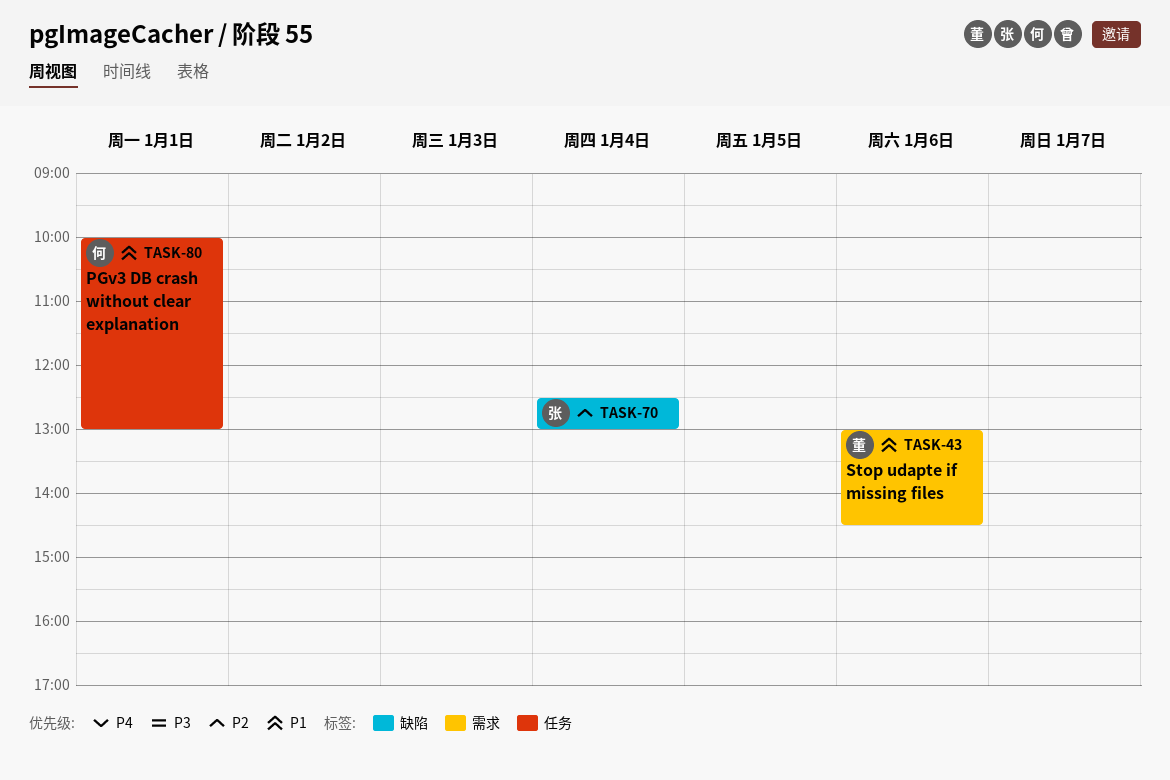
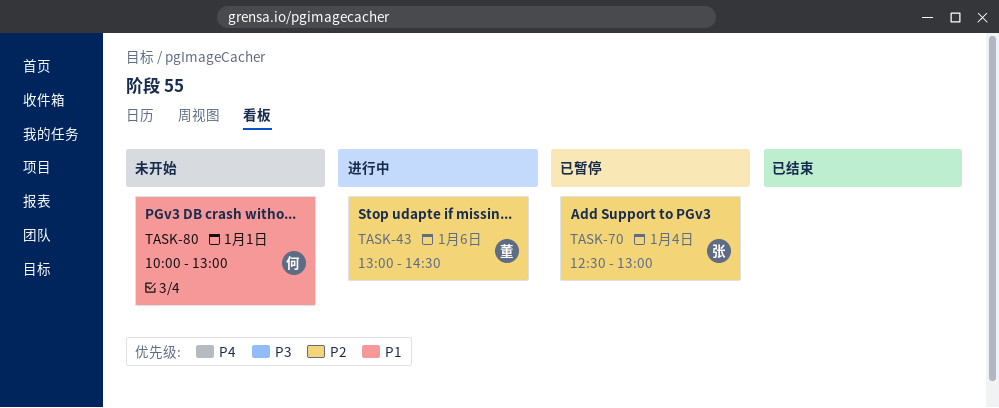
TASK-43, priority: P1 -> P2

